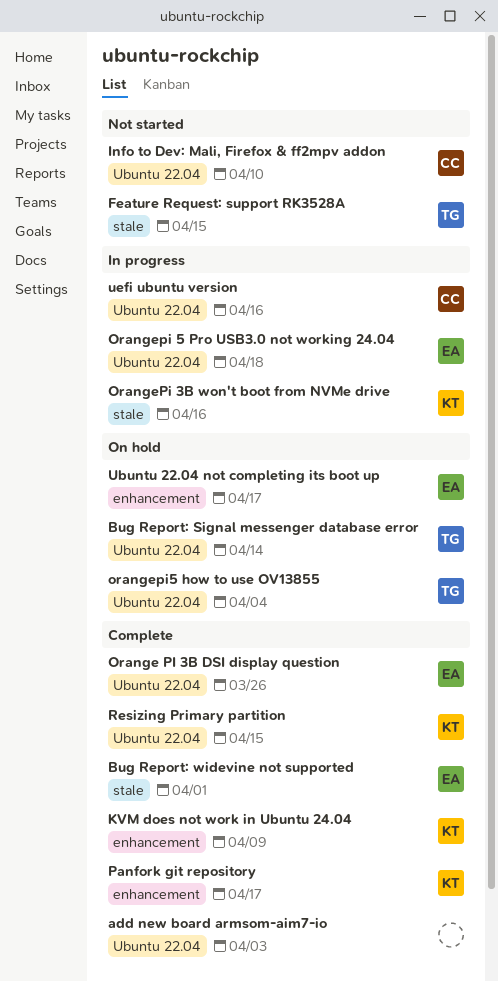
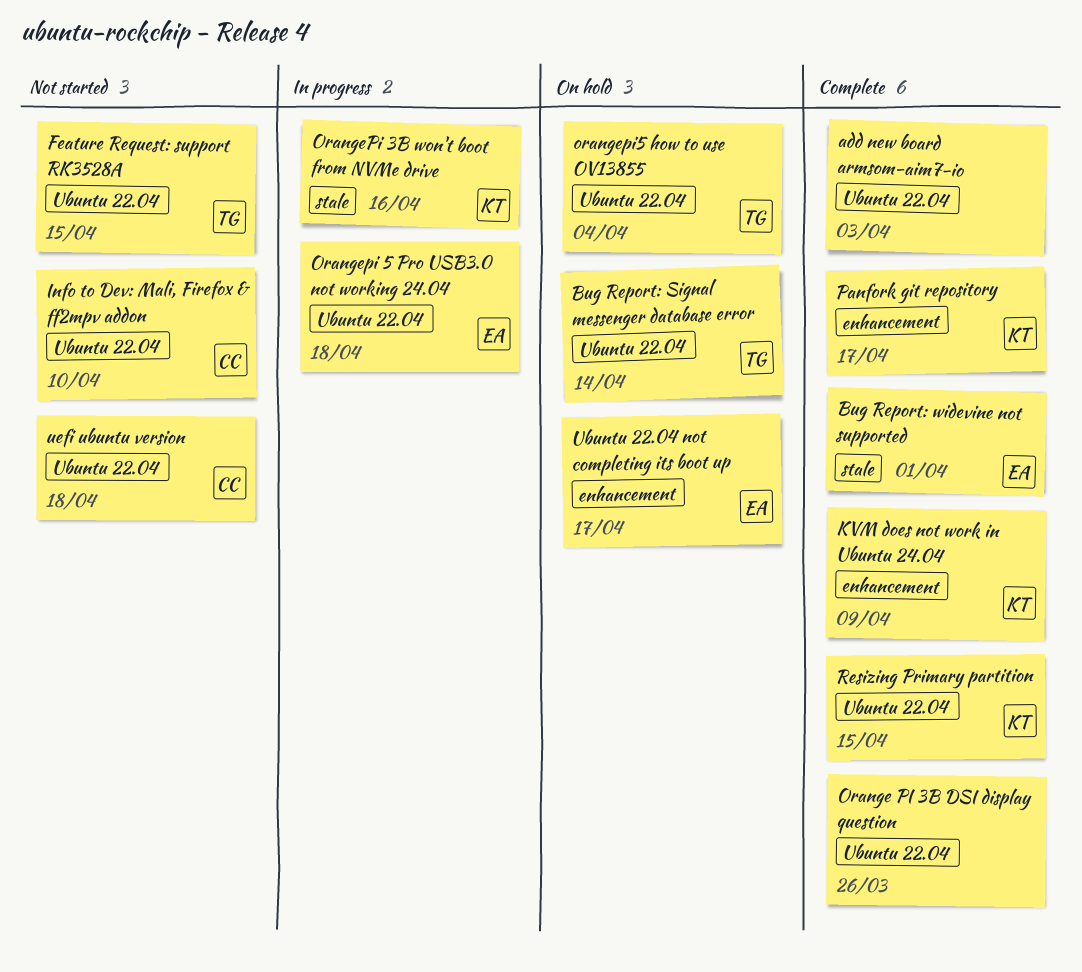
Feature Request: support RK3528A, label: stale -> Ubuntu 22.04
Orange PI 3B DSI display question, owner: EA -> none
uefi ubuntu version, status: In progress -> Not started
uefi ubuntu version, due: Apr 16 -> Apr 18

